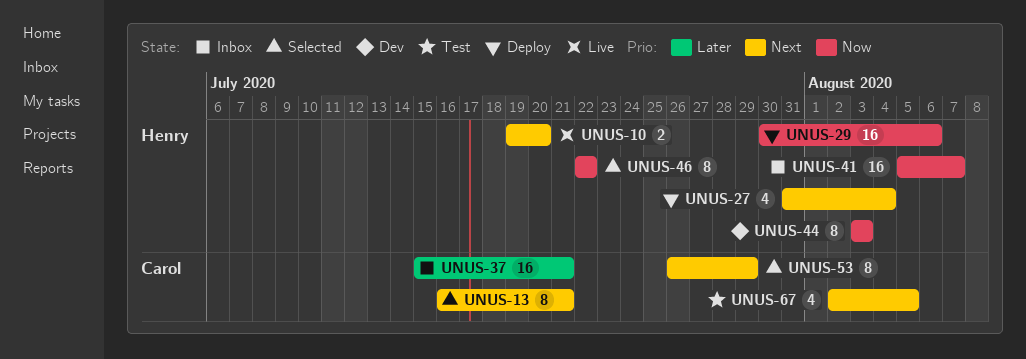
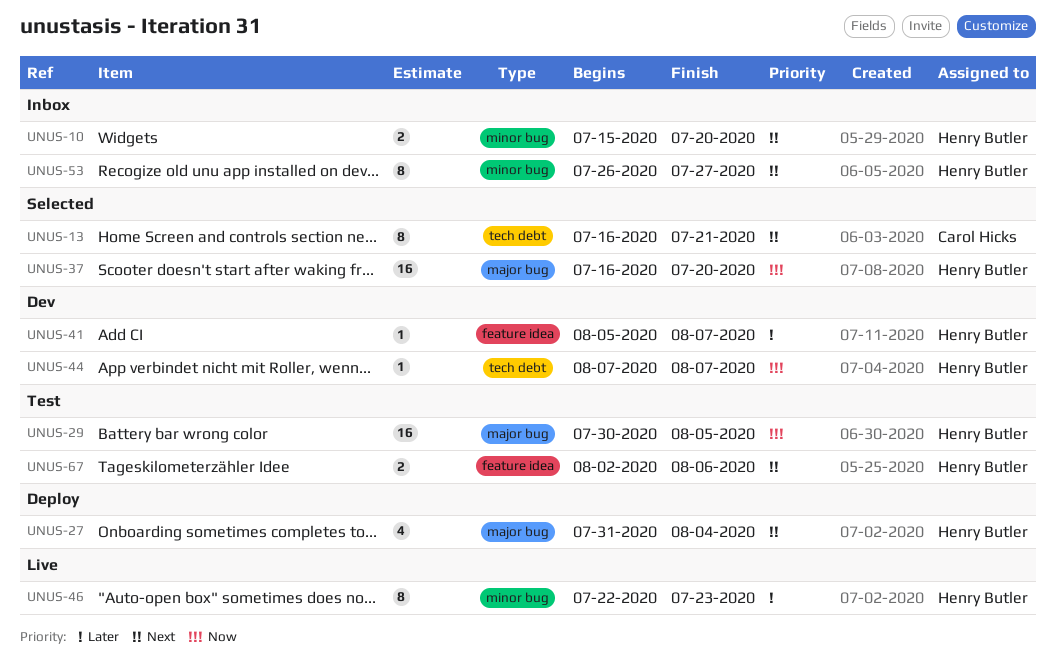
UNUS-10, status: Live -> Inbox
UNUS-10, start: Jul 19 -> Jul 15
UNUS-29, status: Deploy -> Test
UNUS-29, due: Aug 6 -> Aug 5
UNUS-37, status: Inbox -> Selected
UNUS-37, owner: Carol Hicks -> Henry Butler
UNUS-37, priority: Later -> Now
UNUS-37, start: Jul 15 -> Jul 16
UNUS-37, due: Jul 21 -> Jul 20
UNUS-41, status: Inbox -> Dev
UNUS-41, priority: Now -> Later
UNUS-41, estimate: 16 -> 1
UNUS-44, estimate: 8 -> 1
UNUS-44, start: Aug 3 -> Aug 7
UNUS-44, due: Aug 3 -> Aug 7
UNUS-46, status: Selected -> Live
UNUS-46, priority: Now -> Later
UNUS-46, due: Jul 22 -> Jul 23
UNUS-53, status: Selected -> Inbox
UNUS-53, owner: Carol Hicks -> Henry Butler
UNUS-53, due: Jul 29 -> Jul 27
UNUS-67, owner: Carol Hicks -> Henry Butler
UNUS-67, estimate: 4 -> 2
UNUS-67, due: Aug 5 -> Aug 6

